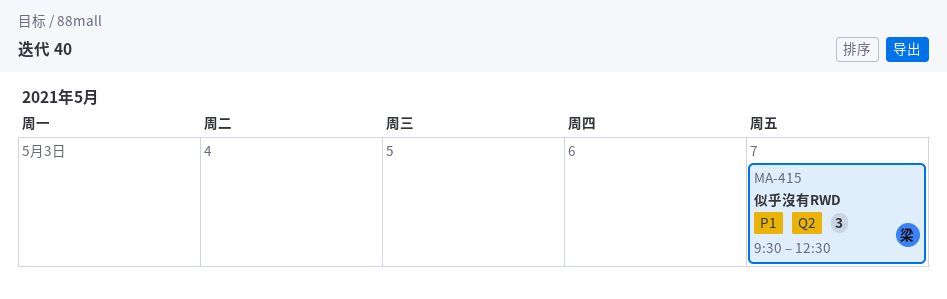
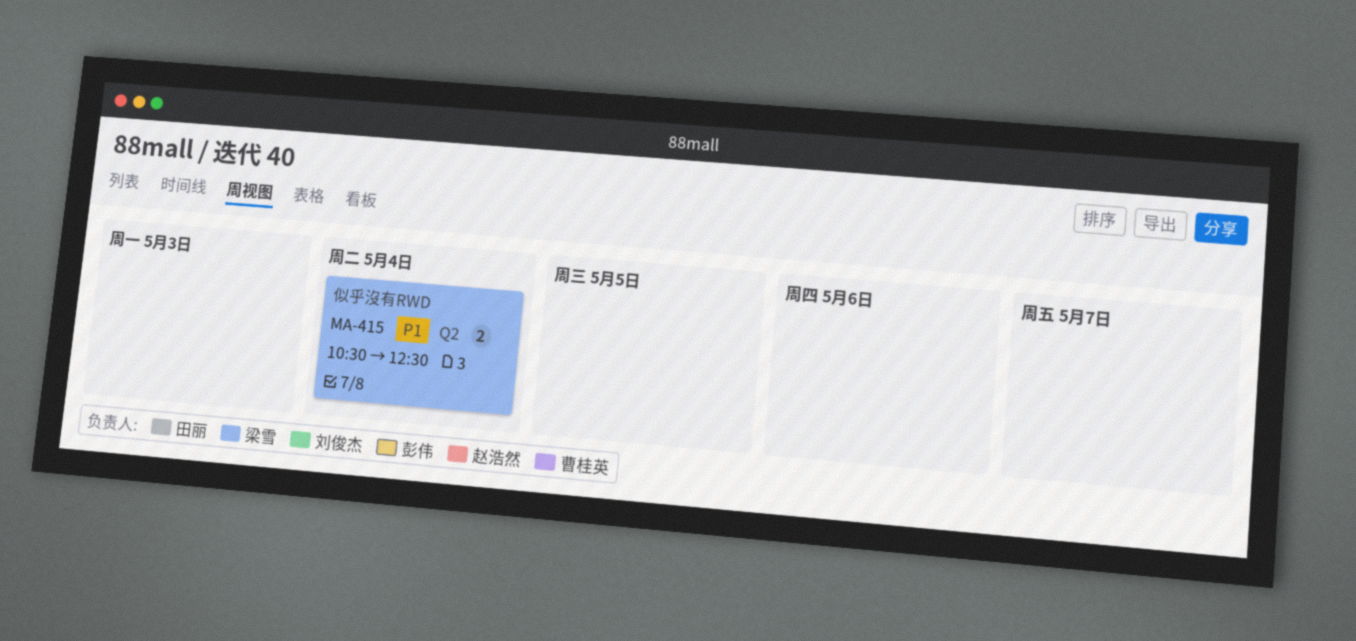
MA-415, estimate: 3 -> 2
MA-415, day: May 7 -> May 4
MA-415, begins: 09:30 -> 10:30

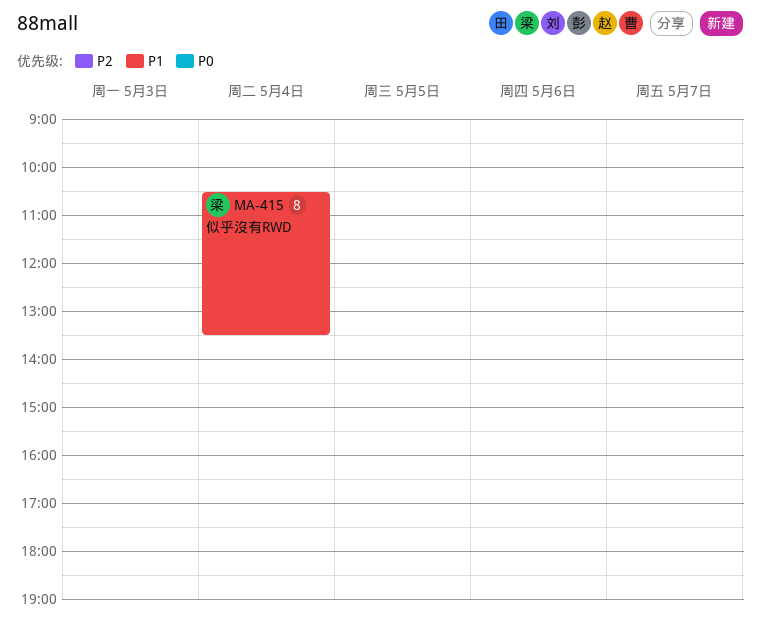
MA-415, estimate: 2 -> 8
MA-415, ends: 12:30 -> 13:30

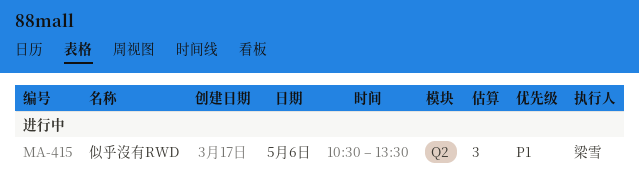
MA-415, estimate: 8 -> 3
MA-415, day: May 4 -> May 6

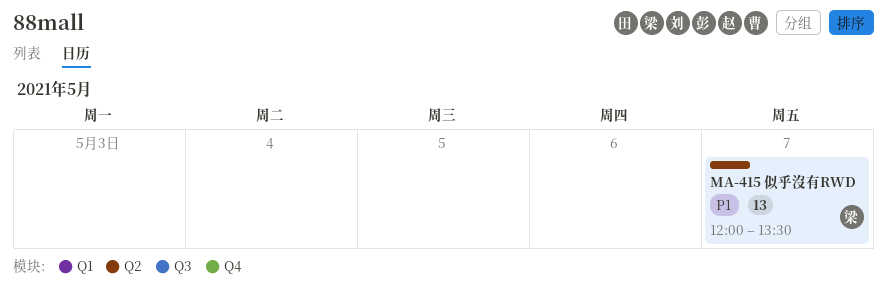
MA-415, estimate: 3 -> 13
MA-415, day: May 6 -> May 7
MA-415, begins: 10:30 -> 12:00

